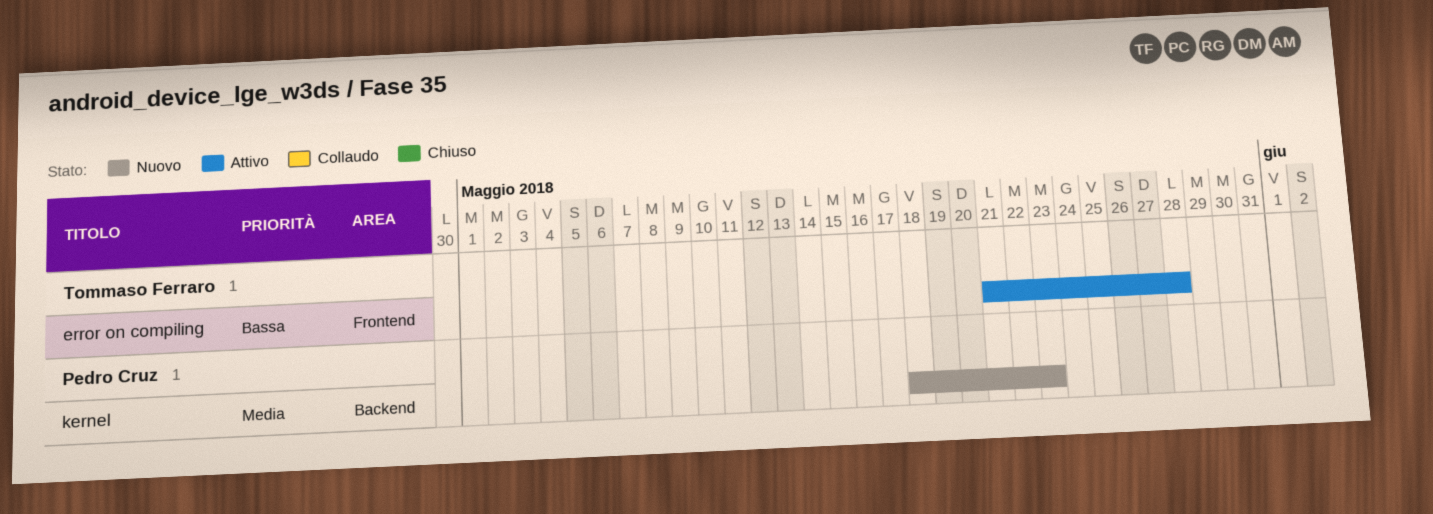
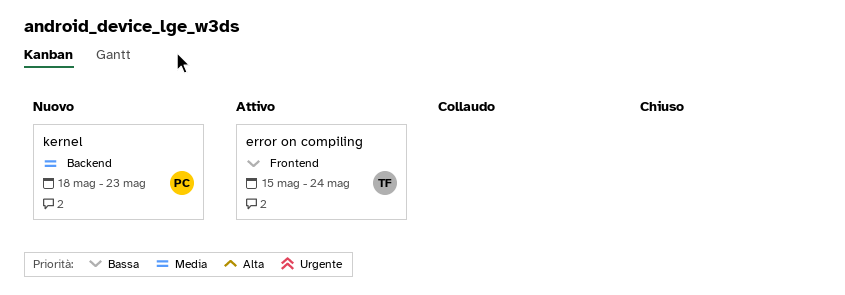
error on compiling, start: May 21 -> May 15
error on compiling, due: May 28 -> May 24

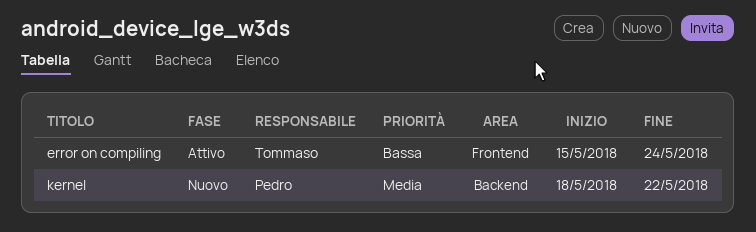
kernel, due: May 23 -> May 22

